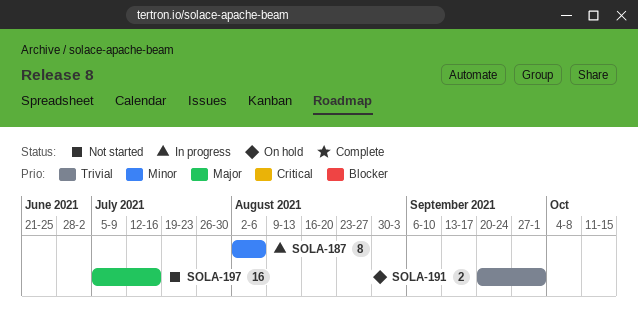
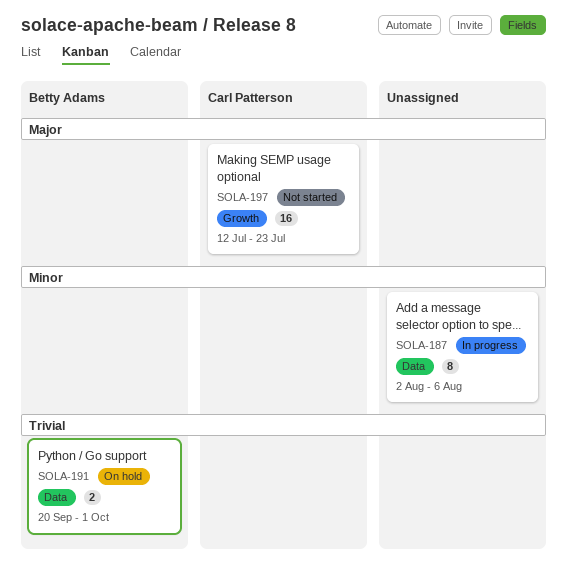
SOLA-197, start: Jul 5 -> Jul 12
SOLA-197, due: Jul 16 -> Jul 23

